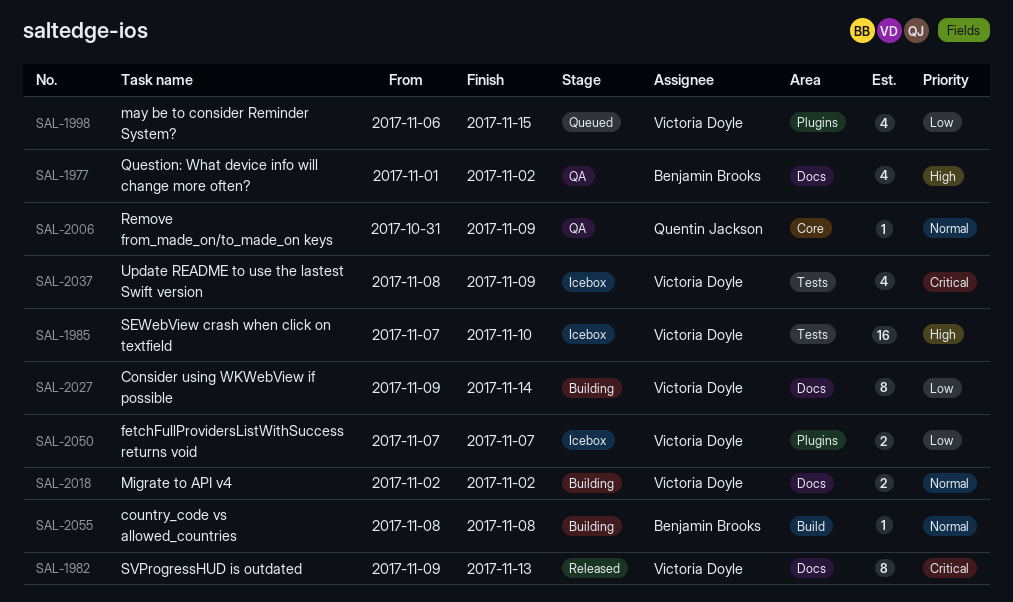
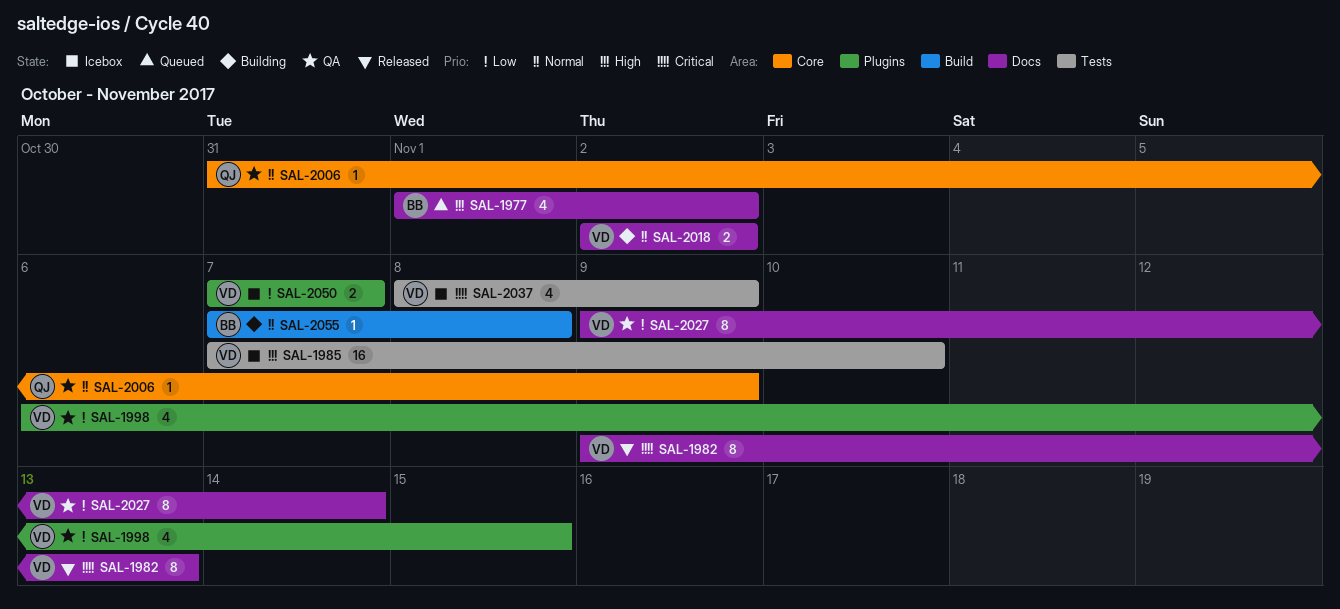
SAL-1977, status: QA -> Queued
SAL-1998, status: Queued -> QA
SAL-2027, status: Building -> QA
SAL-2055, start: Nov 8 -> Nov 7

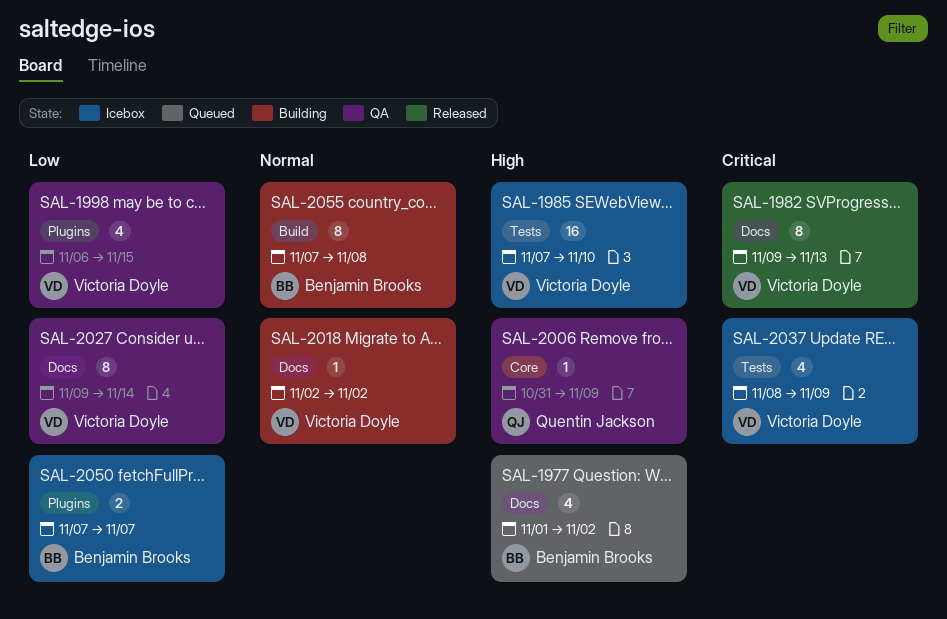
SAL-2006, priority: Normal -> High
SAL-2018, estimate: 2 -> 1
SAL-2050, owner: Victoria Doyle -> Benjamin Brooks
SAL-2055, estimate: 1 -> 8

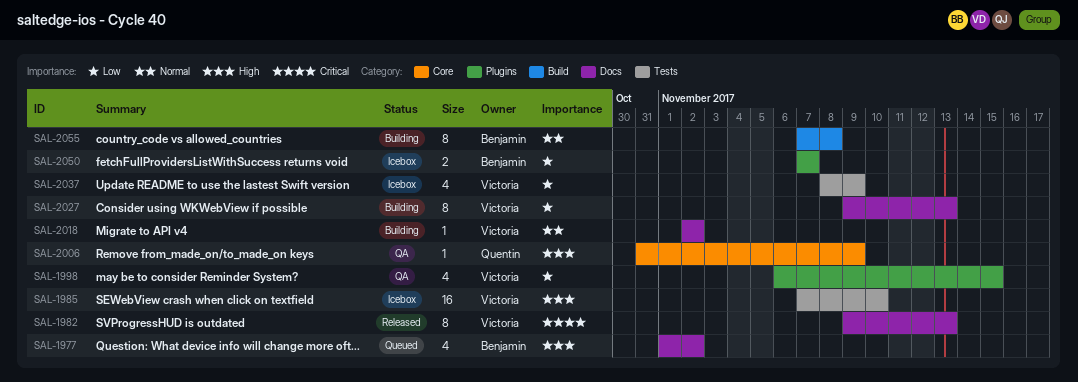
SAL-2027, status: QA -> Building
SAL-2027, due: Nov 14 -> Nov 13
SAL-2037, priority: Critical -> Low

